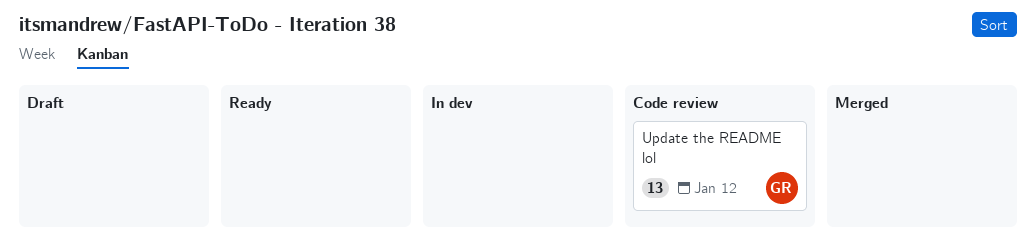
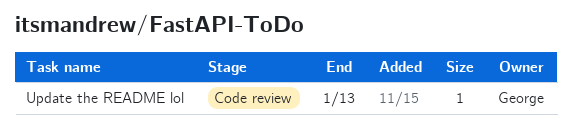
Update the README lol, estimate: 13 -> 1
Update the README lol, due: Jan 12 -> Jan 13

